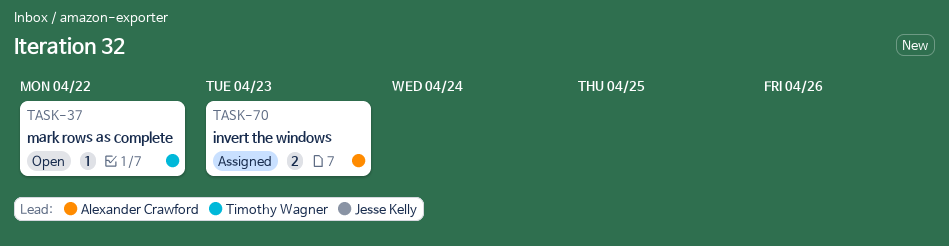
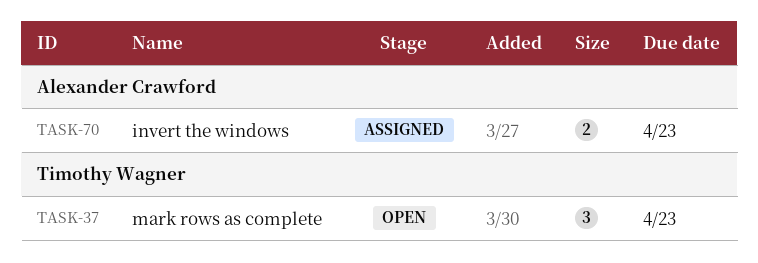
TASK-37, estimate: 1 -> 3
TASK-37, due: Apr 22 -> Apr 23

